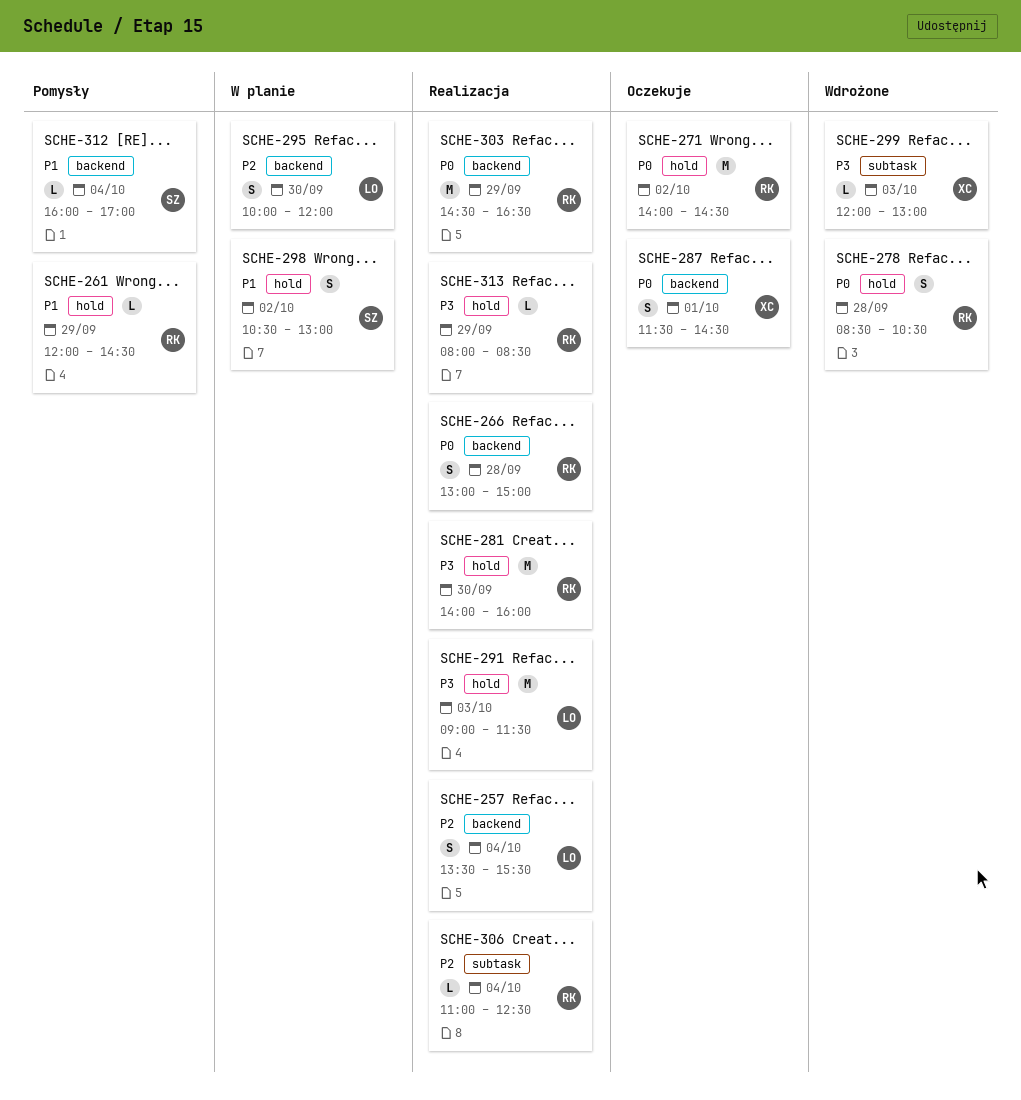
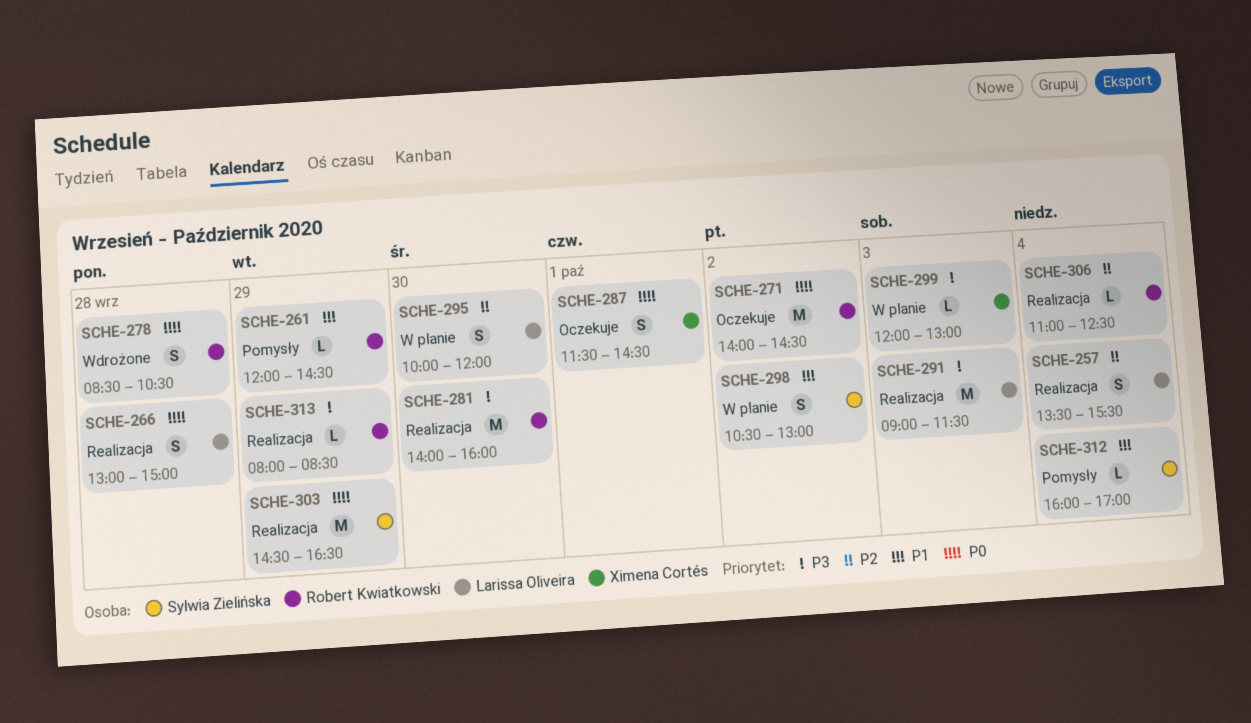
SCHE-266, owner: Robert Kwiatkowski -> Larissa Oliveira
SCHE-299, status: Wdrożone -> W planie
SCHE-303, owner: Robert Kwiatkowski -> Sylwia Zielińska

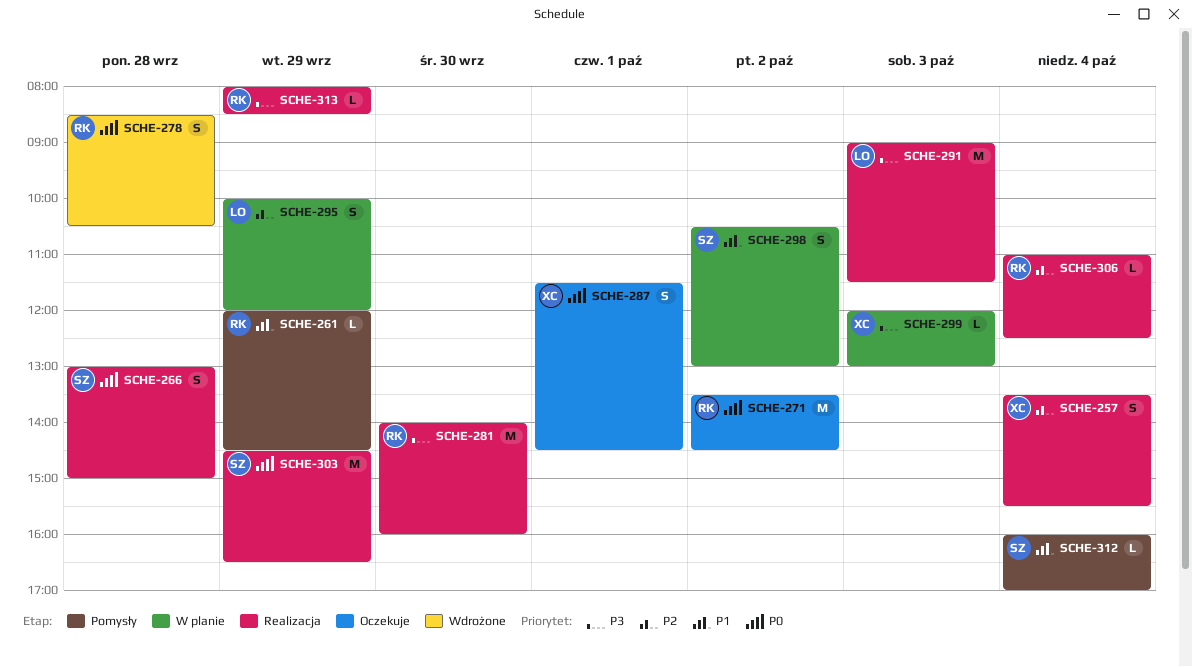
SCHE-257, owner: Larissa Oliveira -> Ximena Cortés
SCHE-266, owner: Larissa Oliveira -> Sylwia Zielińska
SCHE-271, begins: 14:00 -> 13:30
SCHE-295, day: Sep 30 -> Sep 29

